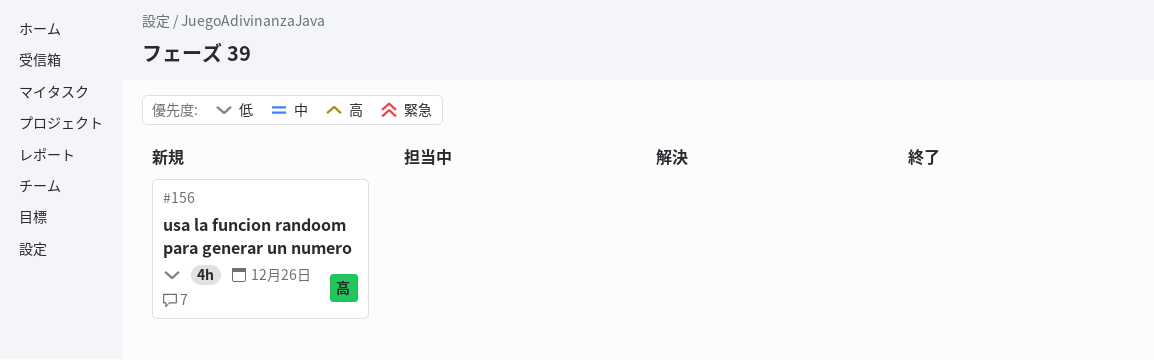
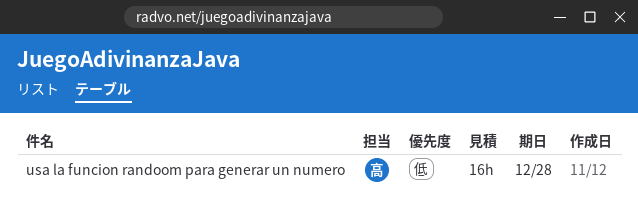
usa la funcion randoom para generar un numero, estimate: 4h -> 16h
usa la funcion randoom para generar un numero, due: Dec 26 -> Dec 28

